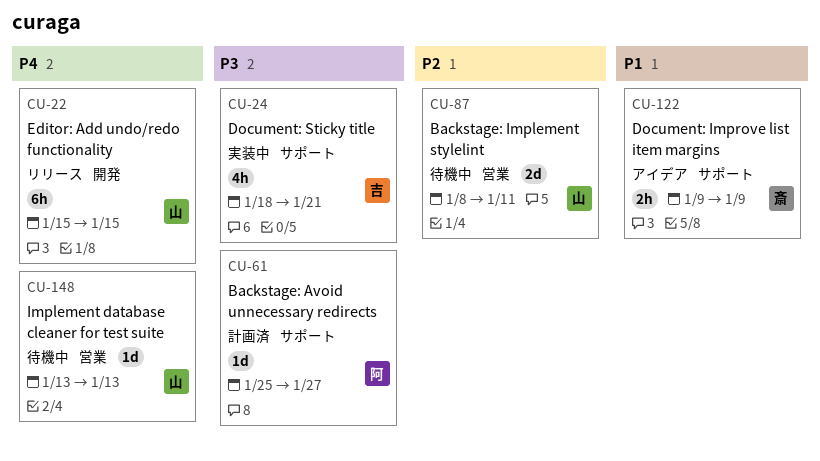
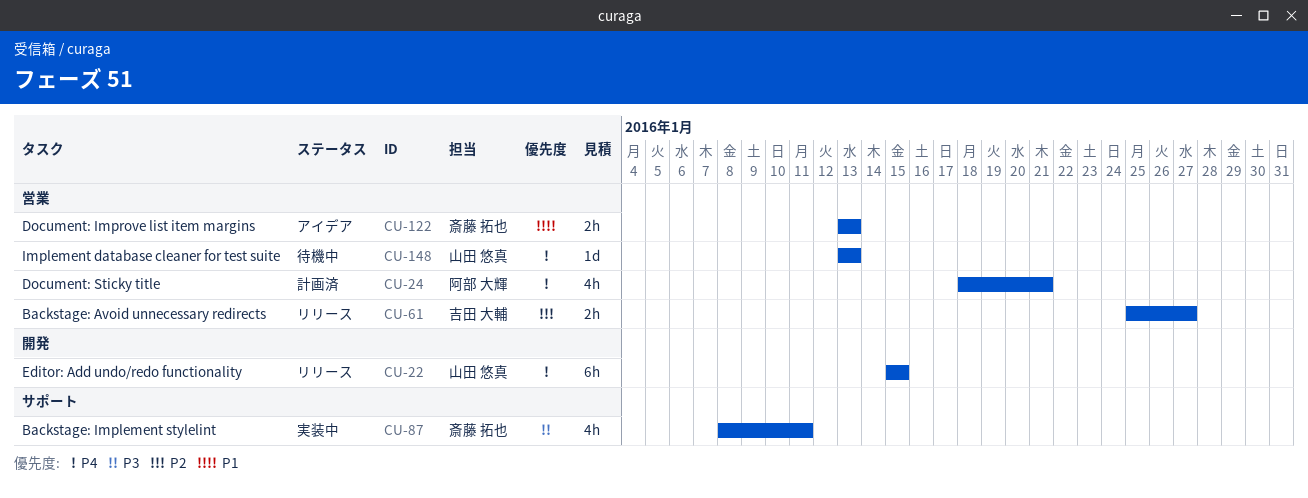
CU-24, status: 実装中 -> 計画済
CU-24, owner: 吉田 大輔 -> 阿部 大輝
CU-24, priority: P3 -> P4
CU-24, label: サポート -> 営業
CU-61, status: 計画済 -> リリース
CU-61, owner: 阿部 大輝 -> 吉田 大輔
CU-61, priority: P3 -> P2
CU-61, label: サポート -> 営業
CU-61, estimate: 1d -> 2h
CU-87, status: 待機中 -> 実装中
CU-87, owner: 山田 悠真 -> 斎藤 拓也
CU-87, priority: P2 -> P3
CU-87, label: 営業 -> サポート
CU-87, estimate: 2d -> 4h
CU-122, label: サポート -> 営業
CU-122, start: Jan 9 -> Jan 13
CU-122, due: Jan 9 -> Jan 13

